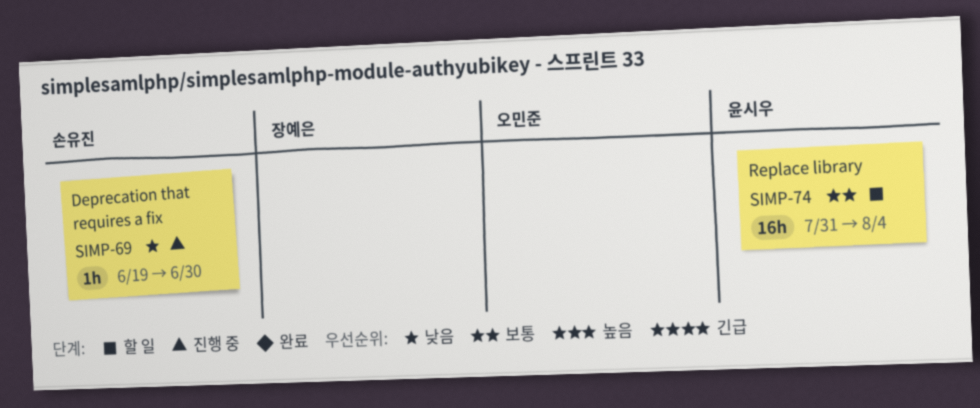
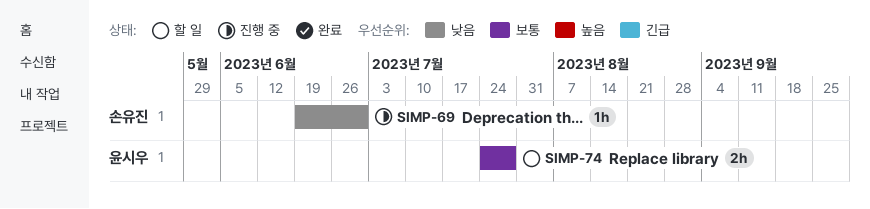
SIMP-74, estimate: 16h -> 2h
SIMP-74, start: Jul 31 -> Jul 24
SIMP-74, due: Aug 4 -> Jul 28

